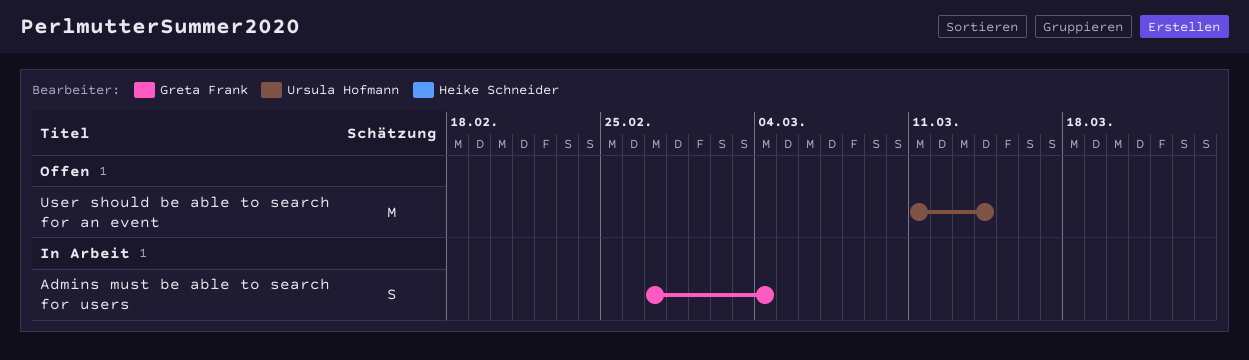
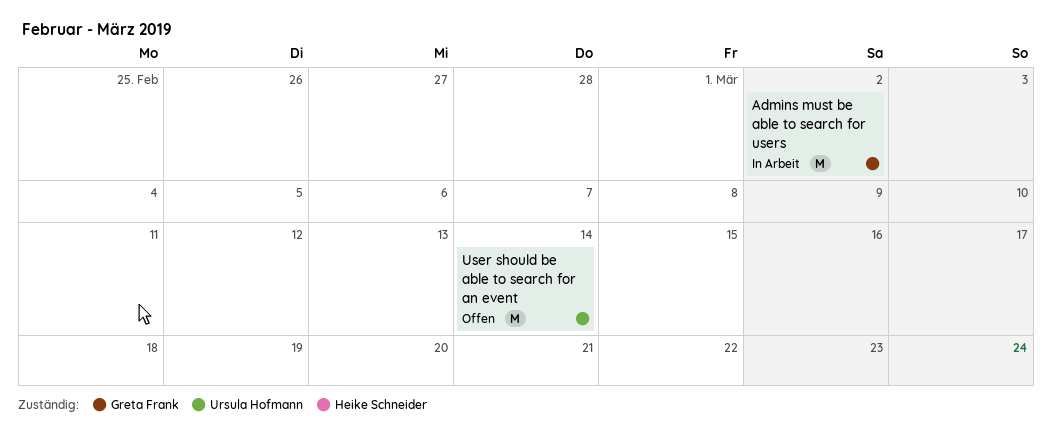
Admins must be able to search for users, estimate: S -> M
Admins must be able to search for users, due: Mar 4 -> Mar 2

